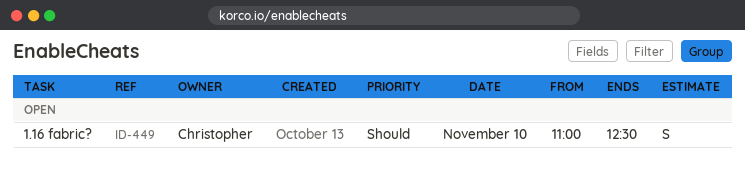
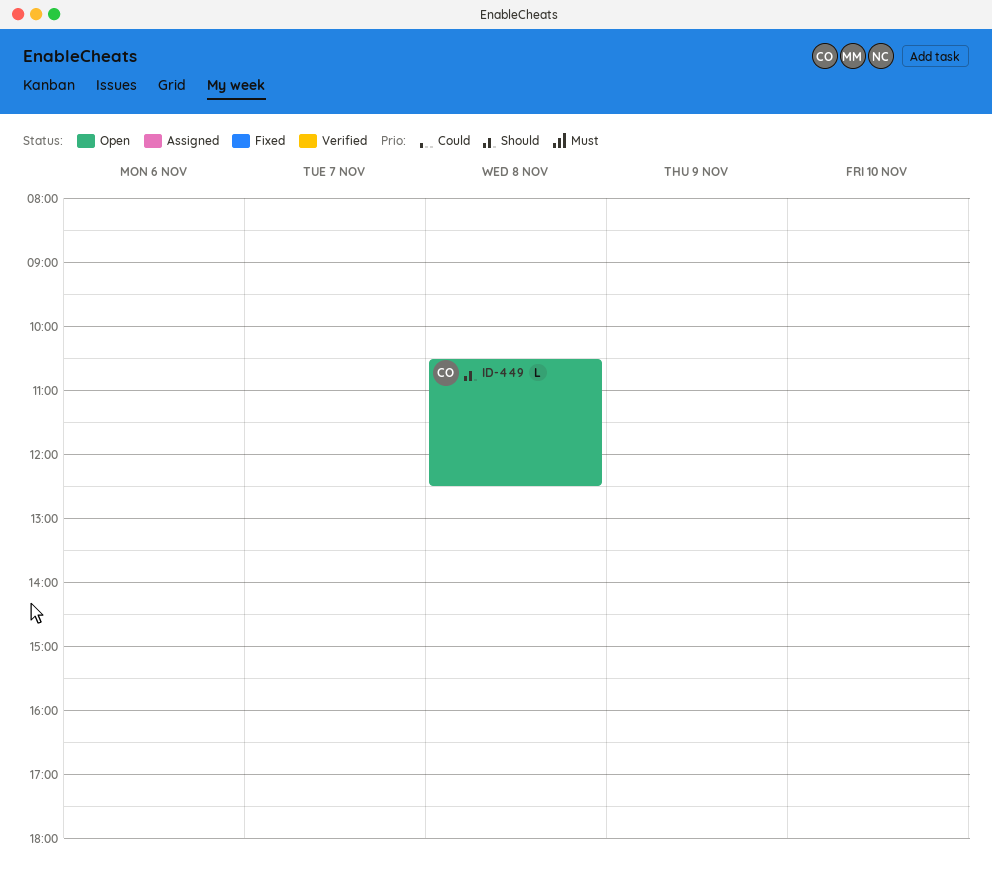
ID-449, estimate: S -> L
ID-449, day: Nov 10 -> Nov 8
ID-449, begins: 11:00 -> 10:30

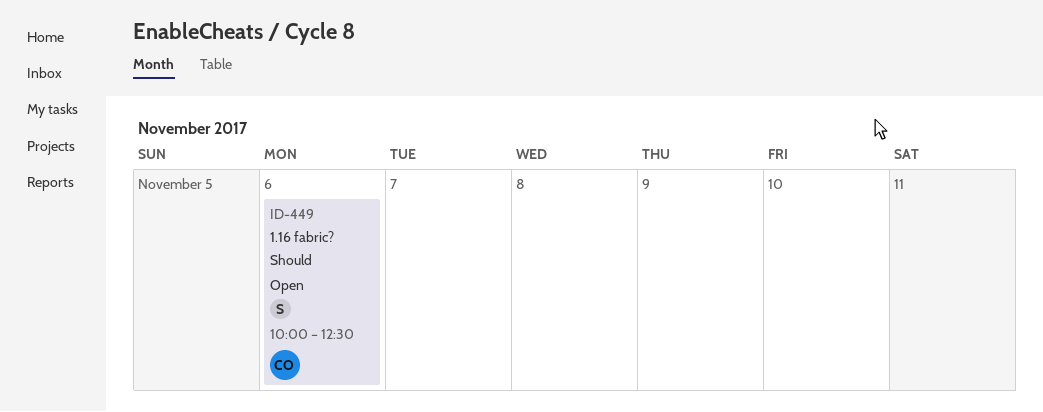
ID-449, estimate: L -> S
ID-449, day: Nov 8 -> Nov 6
ID-449, begins: 10:30 -> 10:00

